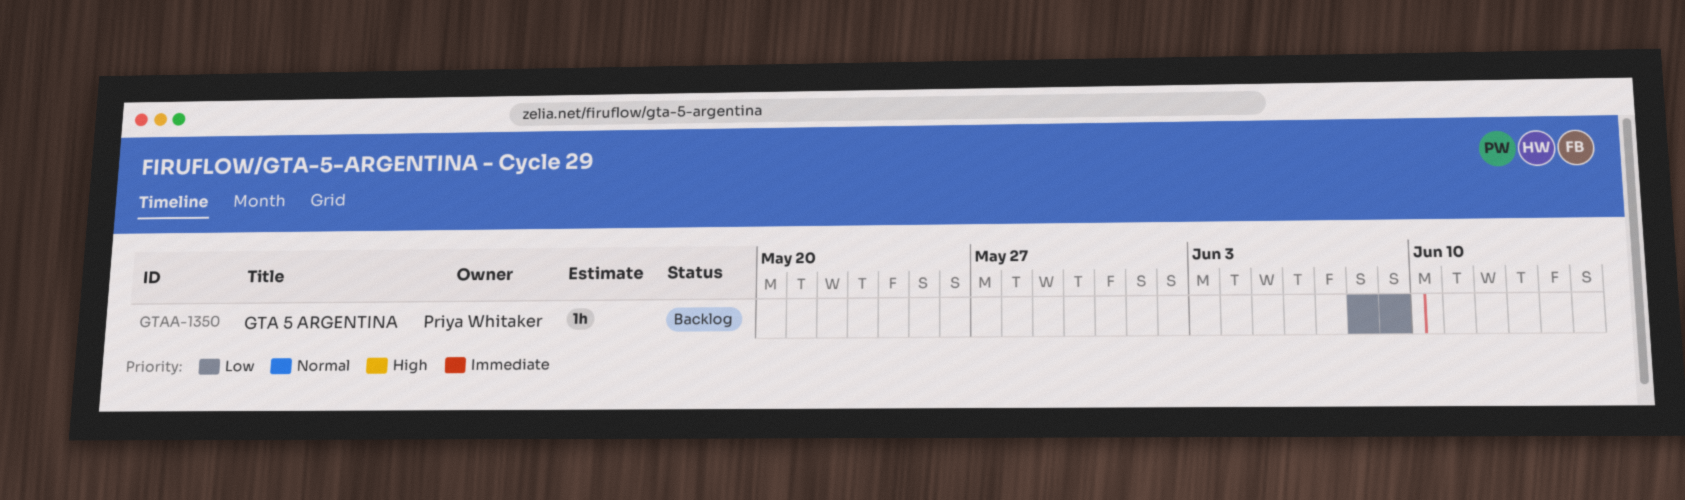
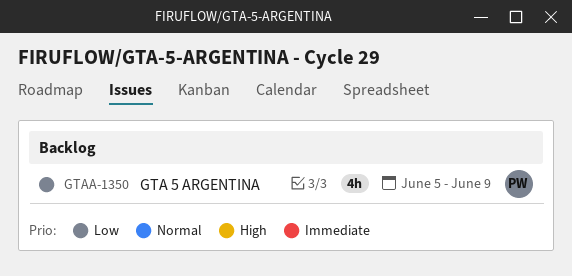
GTAA-1350, estimate: 1h -> 4h
GTAA-1350, start: Jun 8 -> Jun 5

